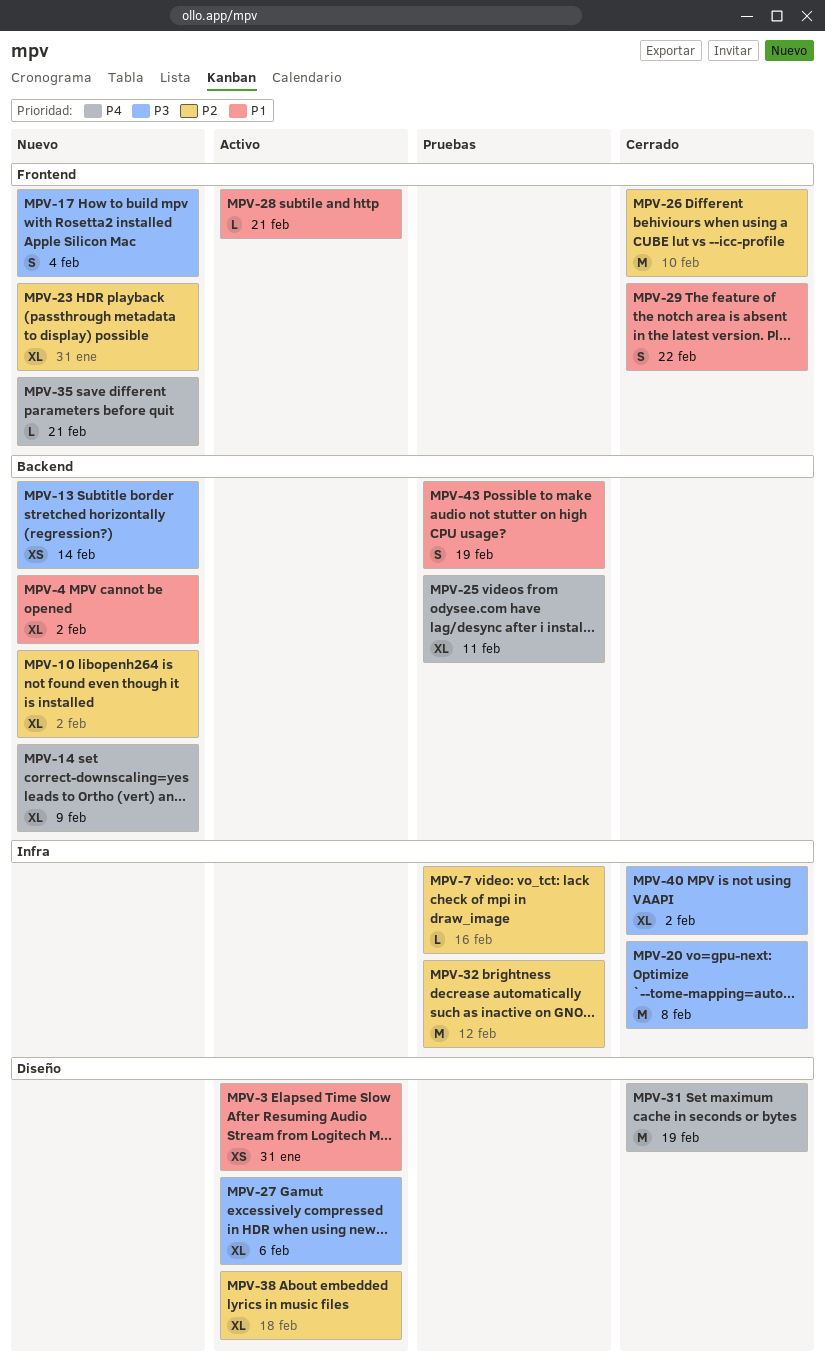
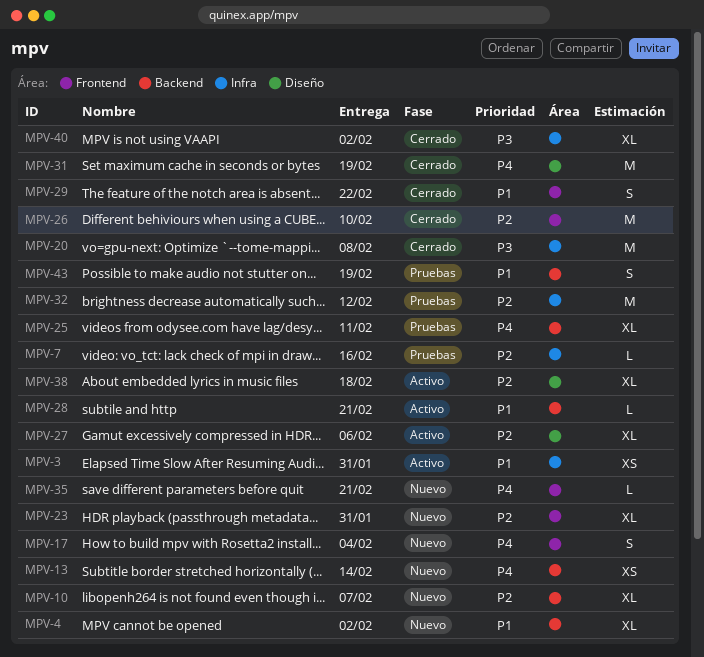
MPV-3, label: Diseño -> Infra
MPV-10, due: Feb 2 -> Feb 7
MPV-13, priority: P3 -> P4
MPV-14: present -> none
MPV-17, priority: P3 -> P4
MPV-27, priority: P3 -> P2
MPV-28, label: Frontend -> Backend

